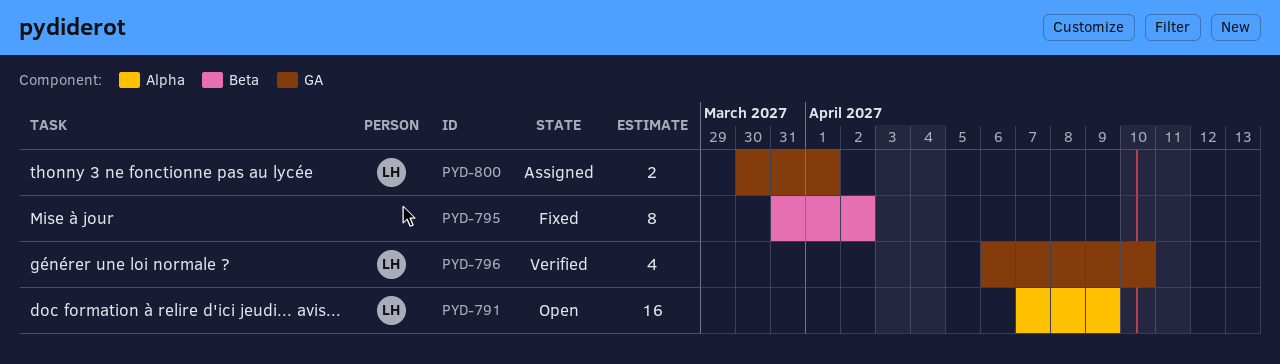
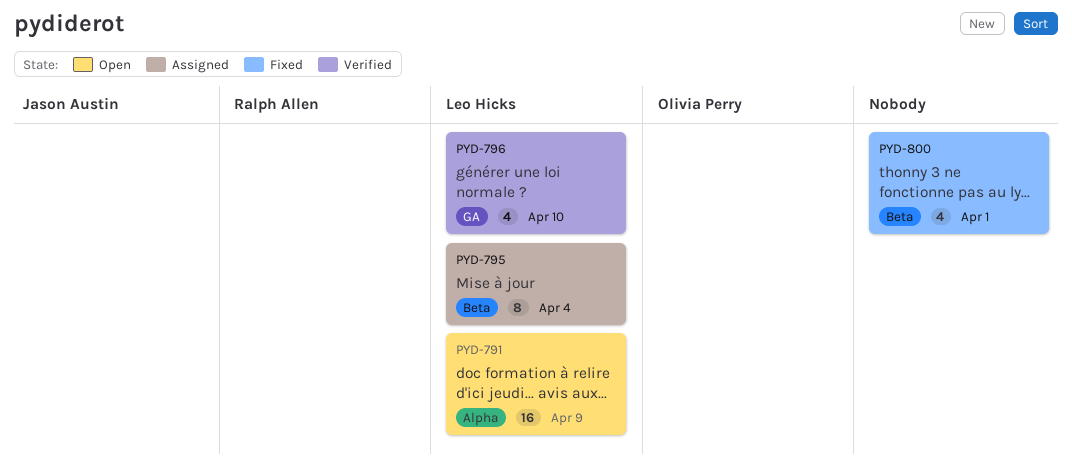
PYD-795, status: Fixed -> Assigned
PYD-795, owner: none -> Leo Hicks
PYD-795, due: Apr 2 -> Apr 4
PYD-800, status: Assigned -> Fixed
PYD-800, owner: Leo Hicks -> none
PYD-800, label: GA -> Beta
PYD-800, estimate: 2 -> 4

